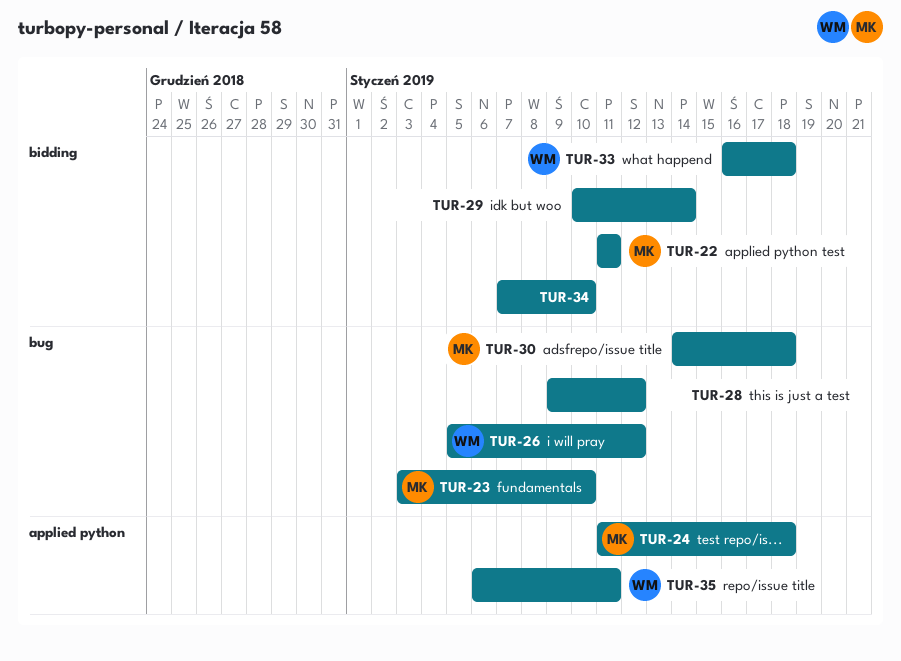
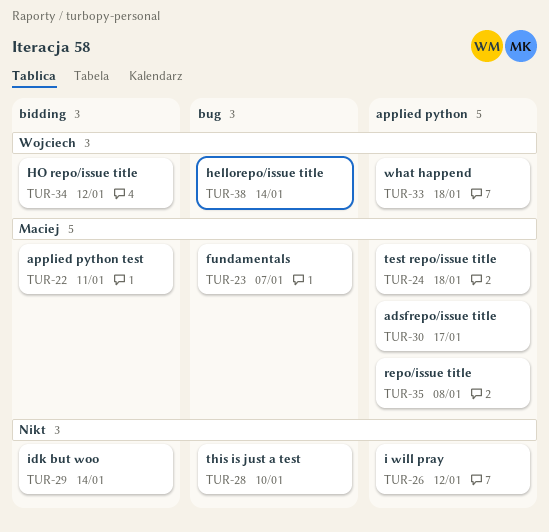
TUR-23, due: Jan 10 -> Jan 7
TUR-26, owner: Wojciech -> none
TUR-26, label: bug -> applied python
TUR-28, due: Jan 12 -> Jan 10
TUR-30, label: bug -> applied python
TUR-30, due: Jan 18 -> Jan 17
TUR-33, label: bidding -> applied python
TUR-34, owner: none -> Wojciech
TUR-34, due: Jan 10 -> Jan 12
TUR-35, owner: Wojciech -> Maciej
TUR-35, due: Jan 11 -> Jan 8
TUR-38: none -> present

